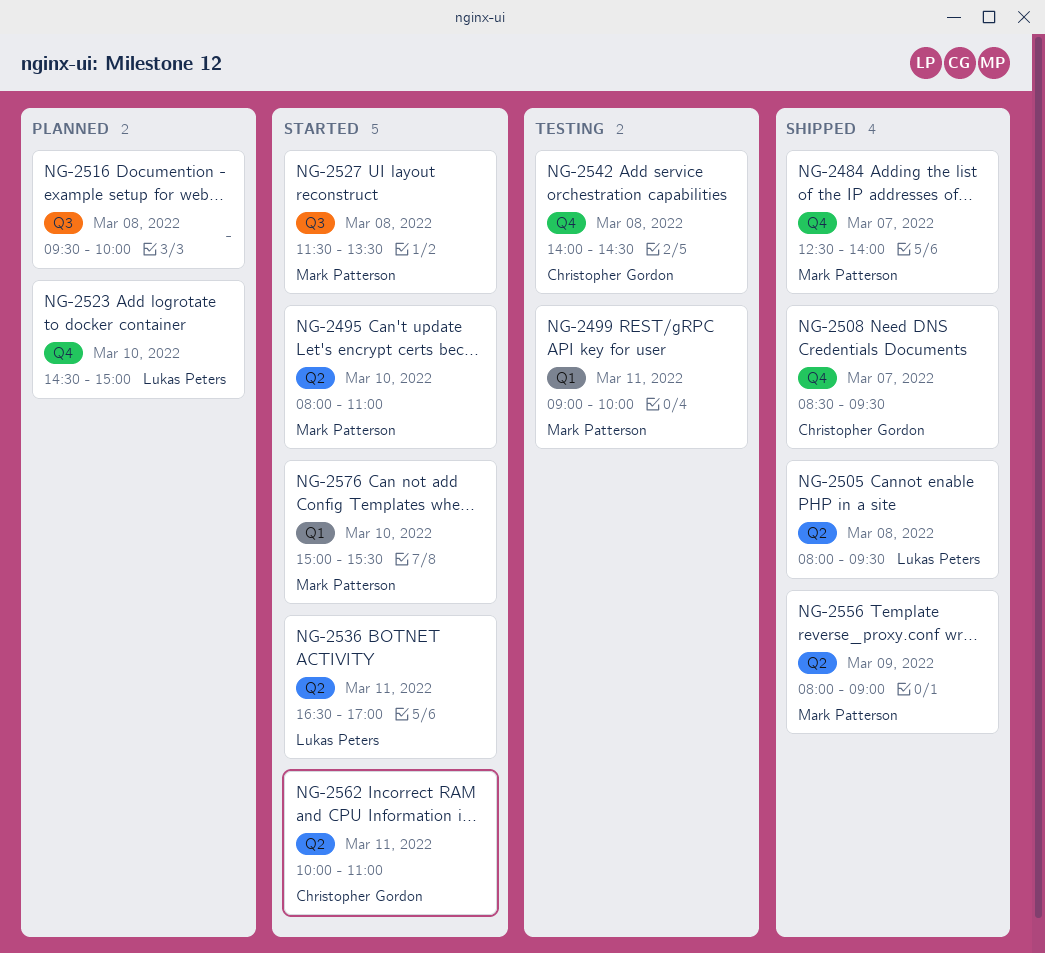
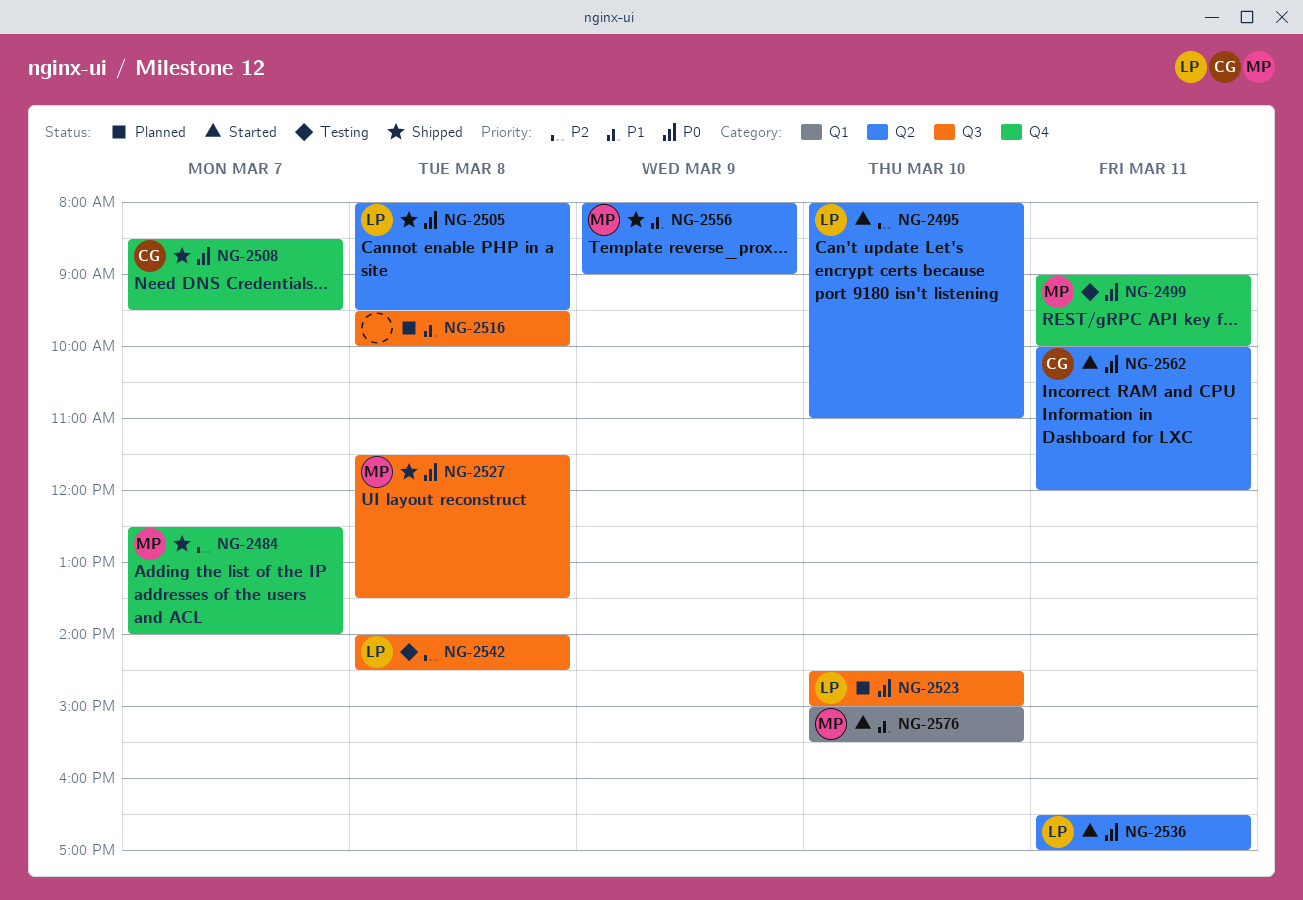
NG-2495, owner: Mark Patterson -> Lukas Peters
NG-2499, label: Q1 -> Q4
NG-2523, label: Q4 -> Q3
NG-2527, status: Started -> Shipped
NG-2542, owner: Christopher Gordon -> Lukas Peters
NG-2542, label: Q4 -> Q3
NG-2562, ends: 11:00 -> 12:00

